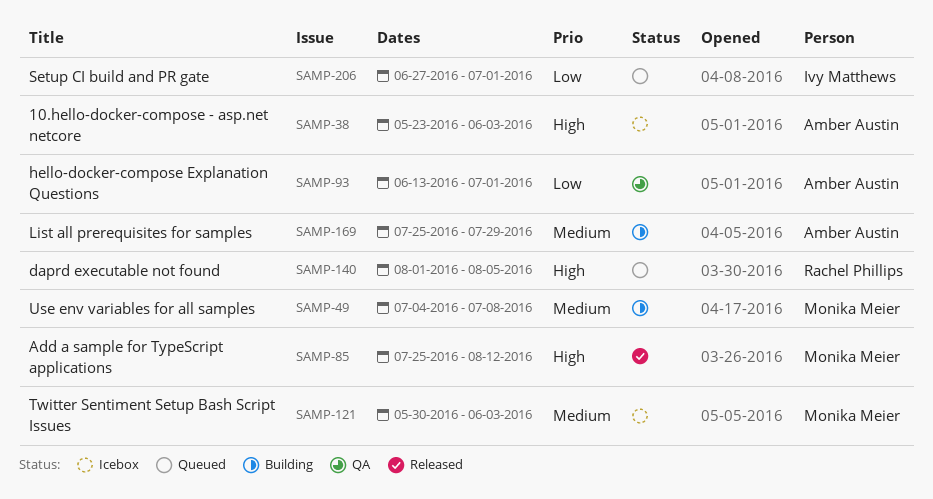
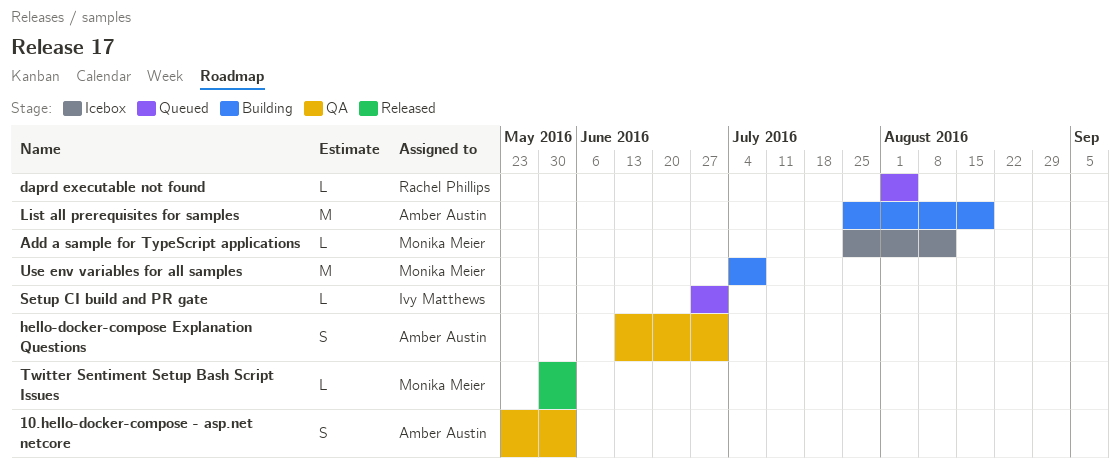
10.hello-docker-compose - asp.net netcore, status: Icebox -> QA
Add a sample for TypeScript applications, status: Released -> Icebox
List all prerequisites for samples, due: Jul 29 -> Aug 19
Twitter Sentiment Setup Bash Script Issues, status: Icebox -> Released

